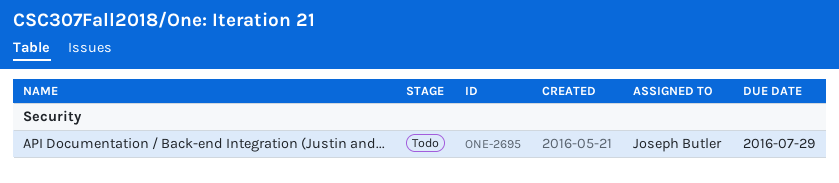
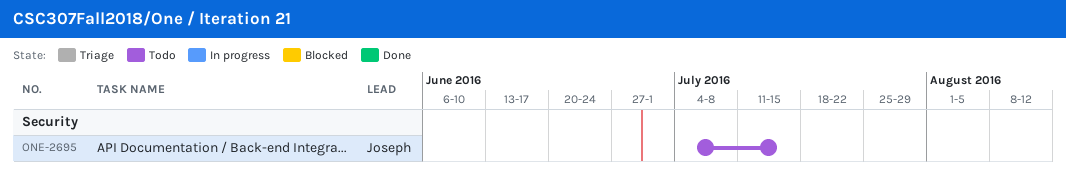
ONE-2695, due: Jul 29 -> Jul 15

